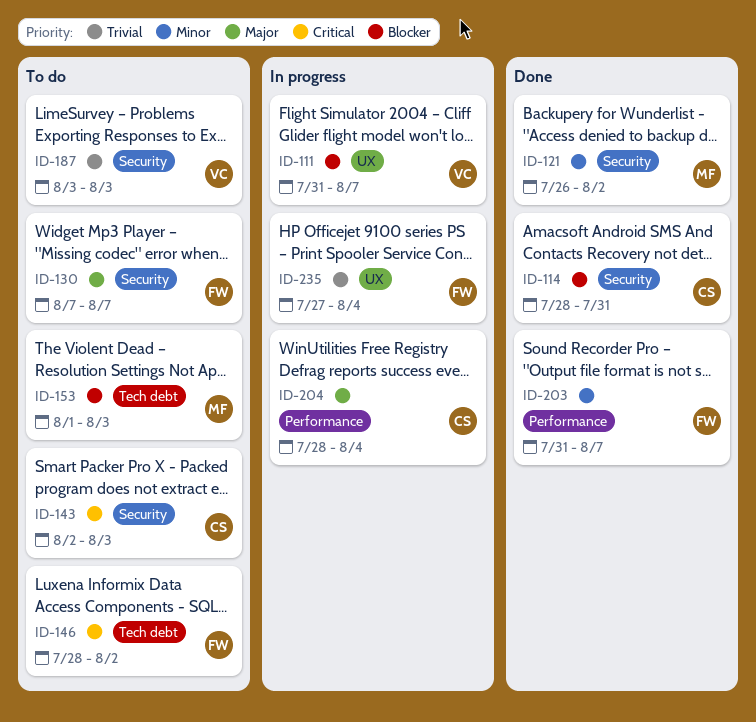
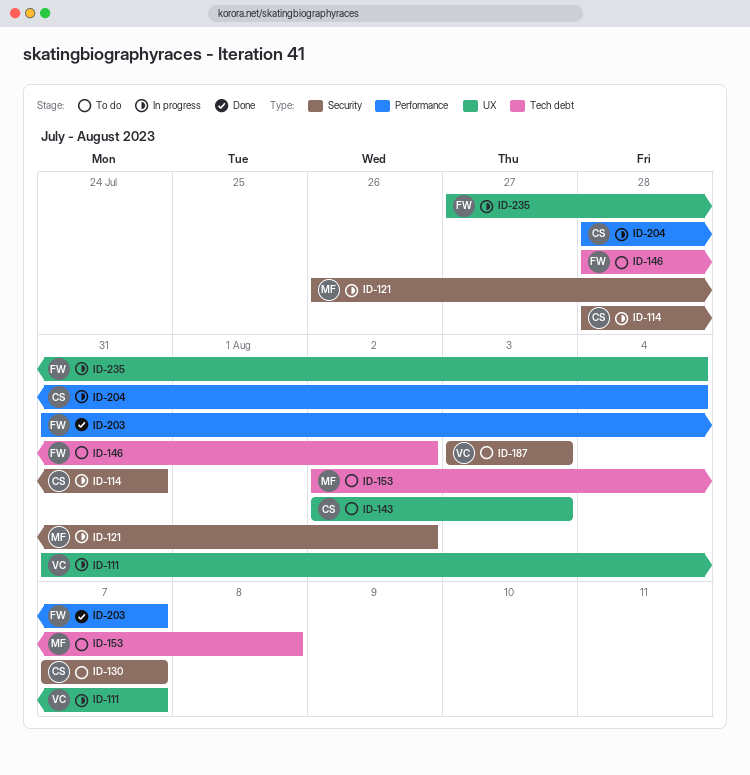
ID-114, status: Done -> In progress
ID-121, status: Done -> In progress
ID-130, owner: FW -> CS
ID-143, label: Security -> UX
ID-153, start: Aug 1 -> Aug 2
ID-153, due: Aug 3 -> Aug 8

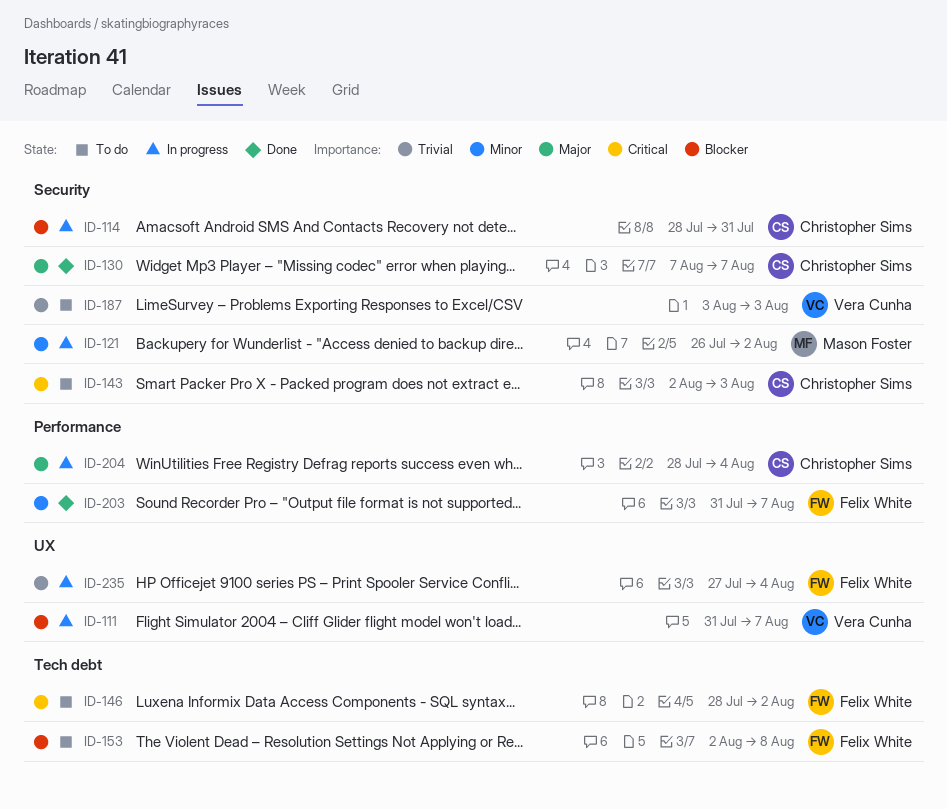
ID-130, status: To do -> Done
ID-143, label: UX -> Security
ID-153, owner: Mason Foster -> Felix White

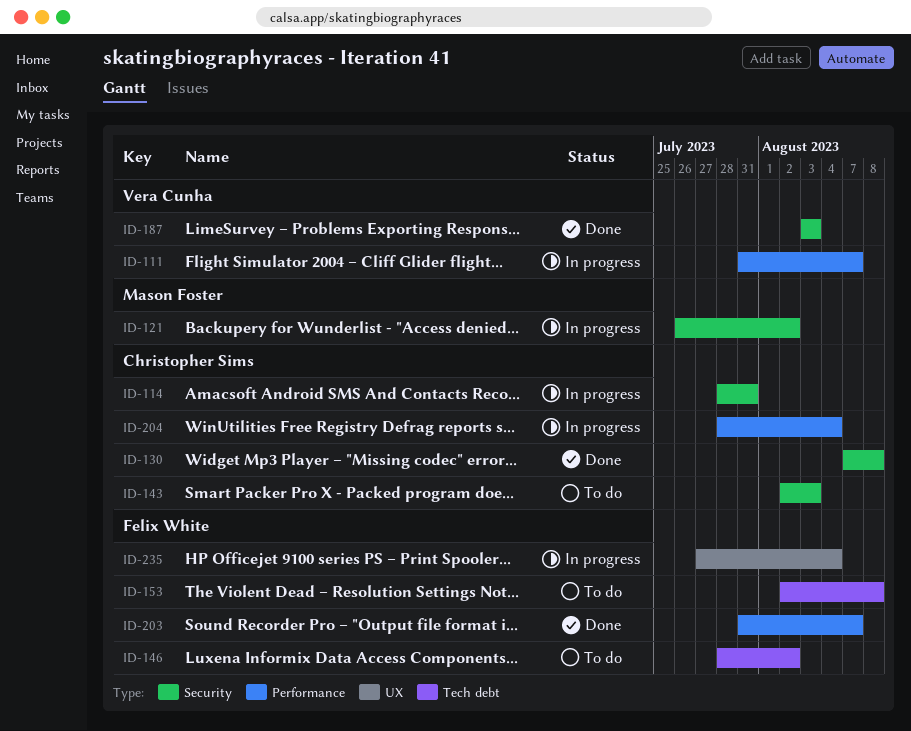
ID-111, label: UX -> Performance
ID-130, due: Aug 7 -> Aug 8
ID-187, status: To do -> Done

